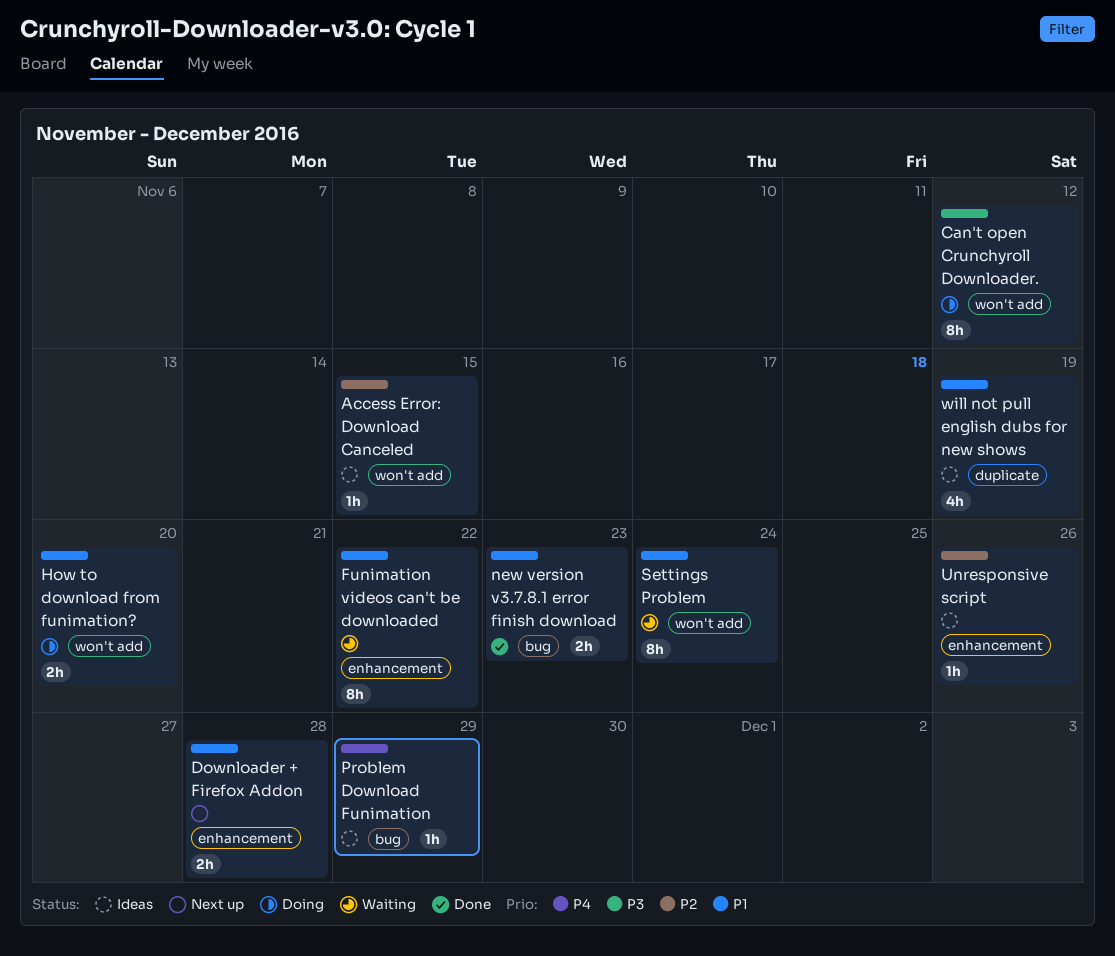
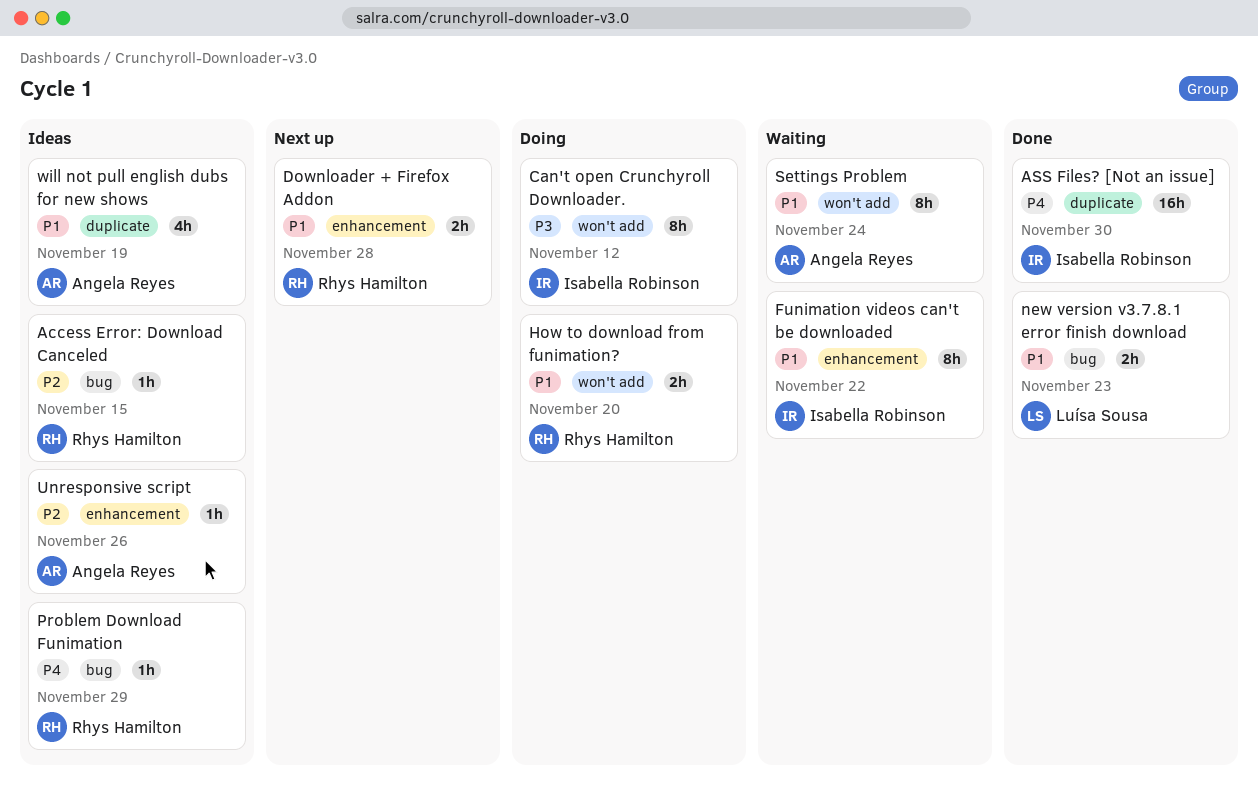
Access Error: Download Canceled, label: won't add -> bug
ASS Files? [Not an issue]: none -> present

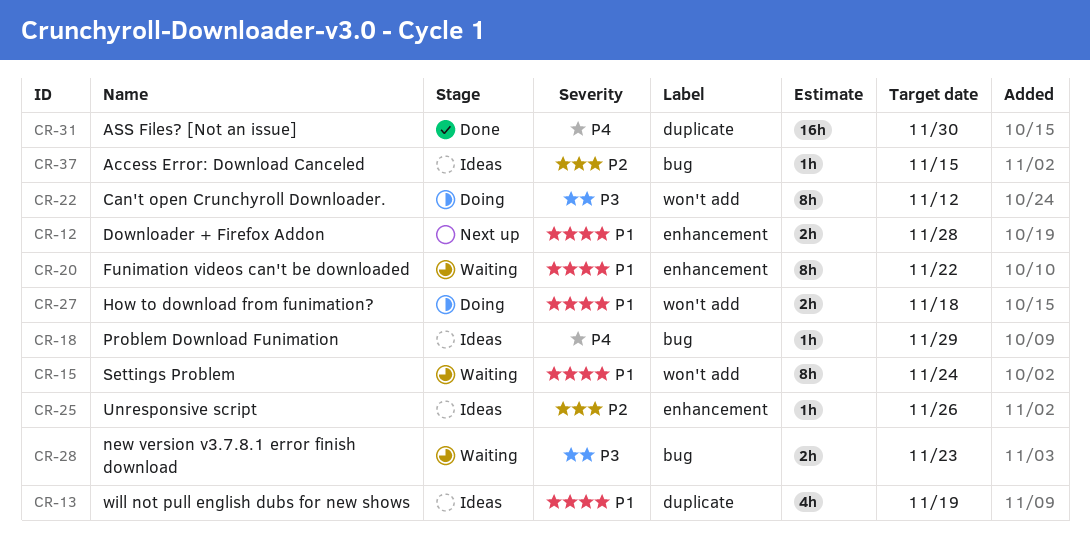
How to download from funimation?, due: Nov 20 -> Nov 18
new version v3.7.8.1 error finish download, status: Done -> Waiting
new version v3.7.8.1 error finish download, priority: P1 -> P3

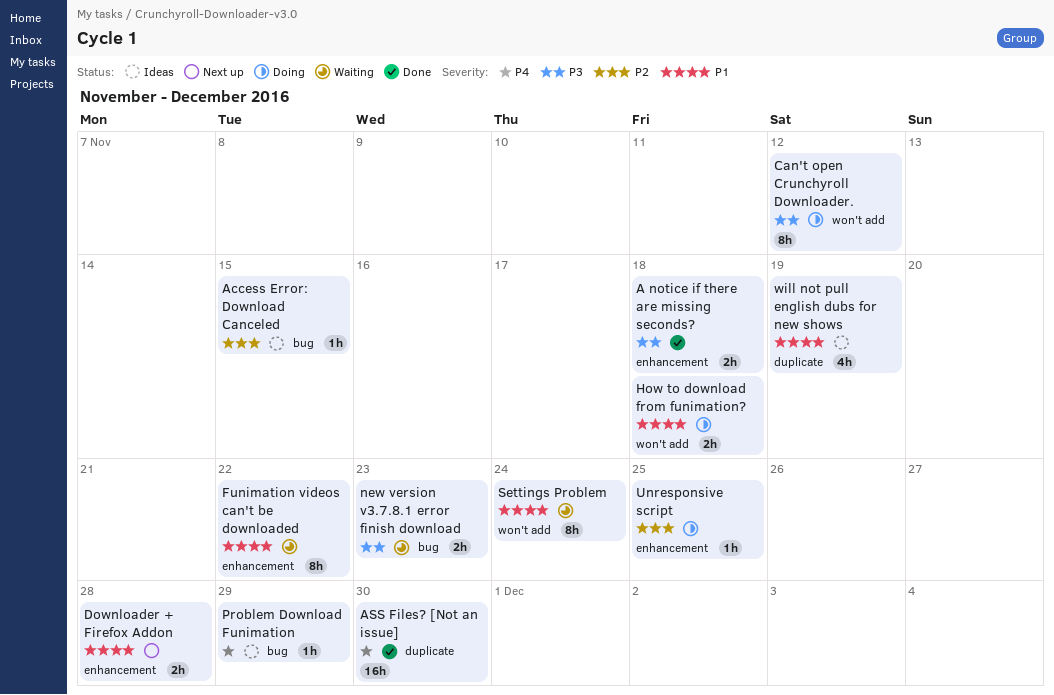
A notice if there are missing seconds?: none -> present
Unresponsive script, status: Ideas -> Doing
Unresponsive script, due: Nov 26 -> Nov 25

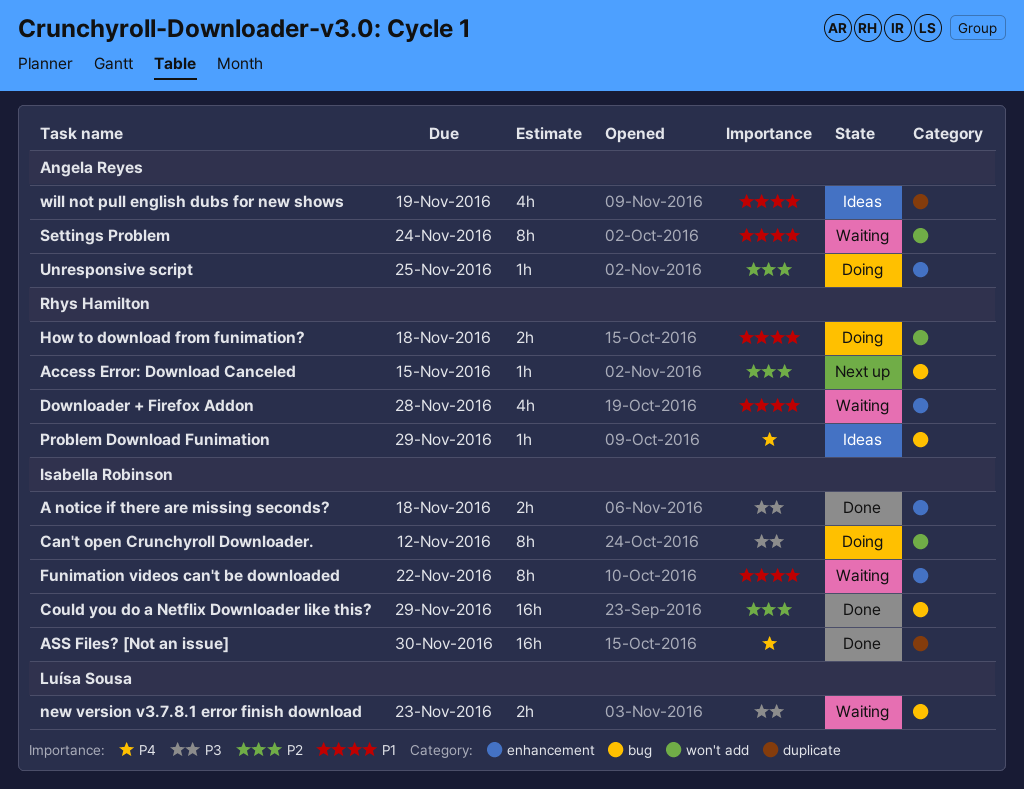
Access Error: Download Canceled, status: Ideas -> Next up
Could you do a Netflix Downloader like this?: none -> present
Downloader + Firefox Addon, status: Next up -> Waiting
Downloader + Firefox Addon, estimate: 2h -> 4h

